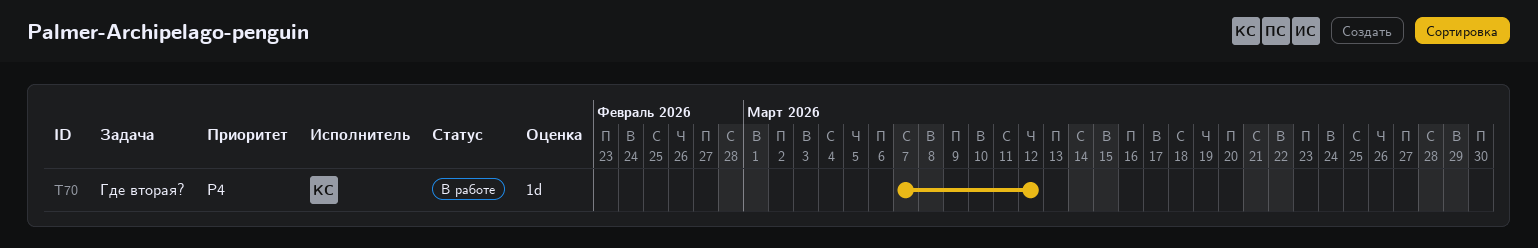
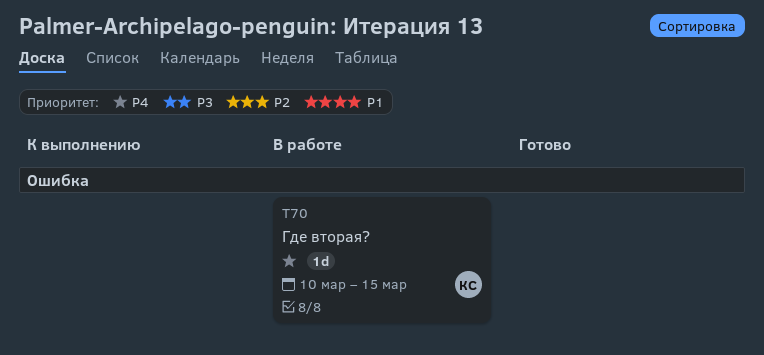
T70, start: Mar 7 -> Mar 10
T70, due: Mar 12 -> Mar 15

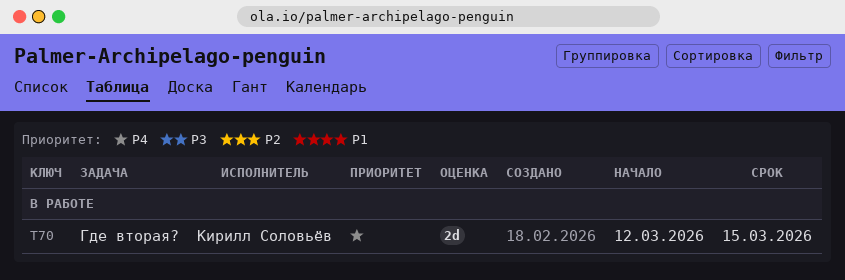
T70, estimate: 1d -> 2d
T70, start: Mar 10 -> Mar 12

